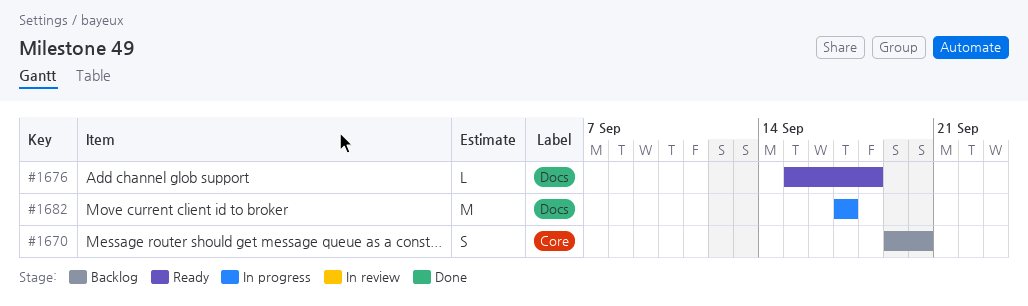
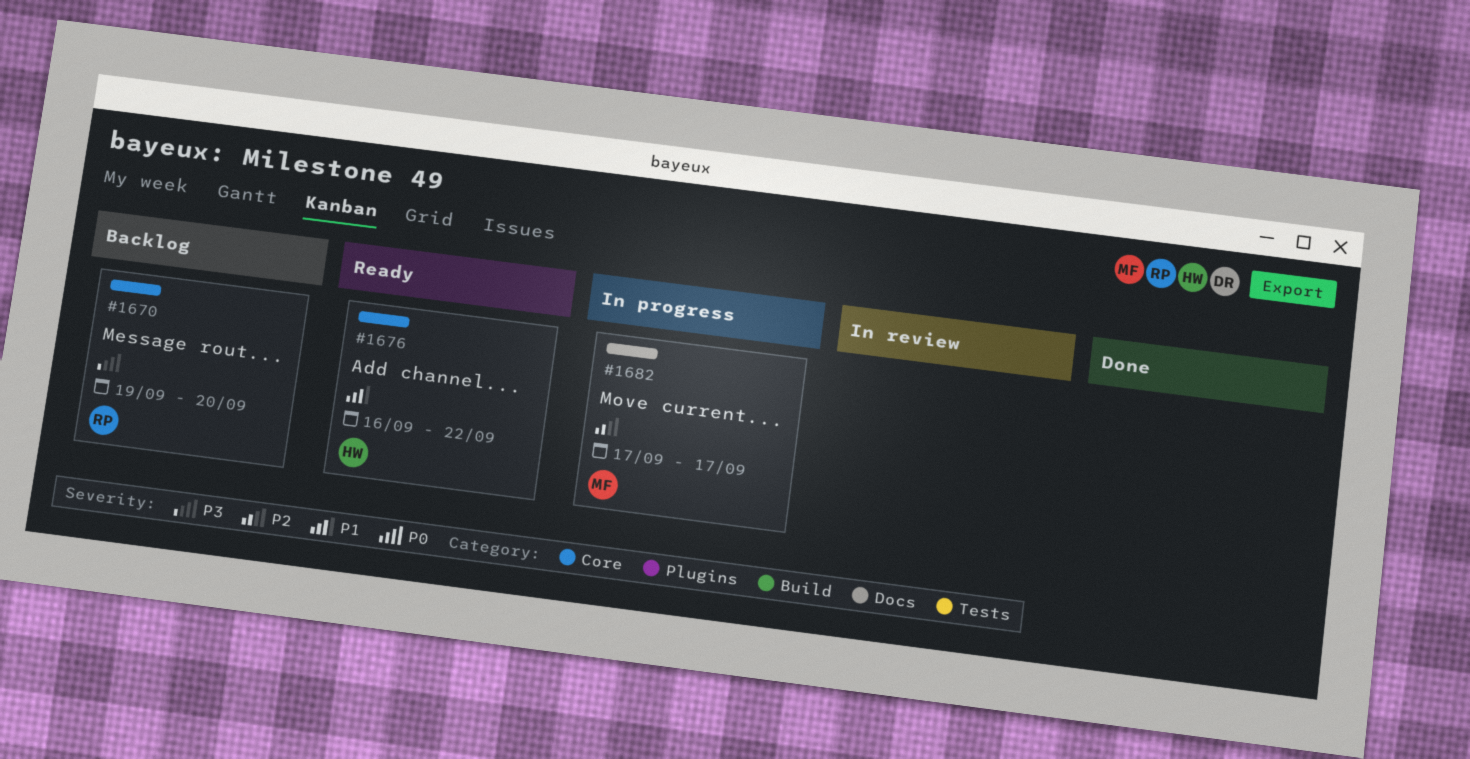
#1676, label: Docs -> Core
#1676, start: Sep 15 -> Sep 16
#1676, due: Sep 18 -> Sep 22

